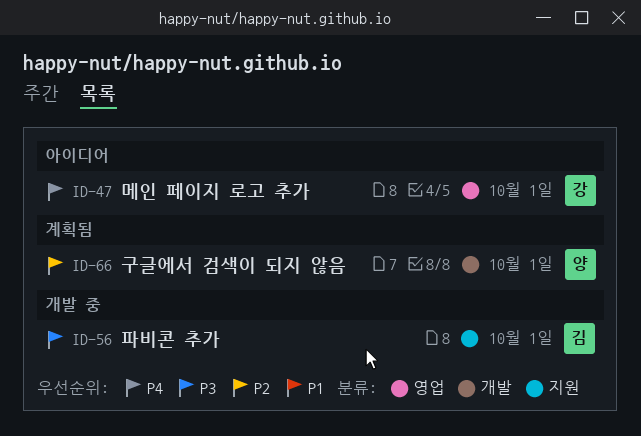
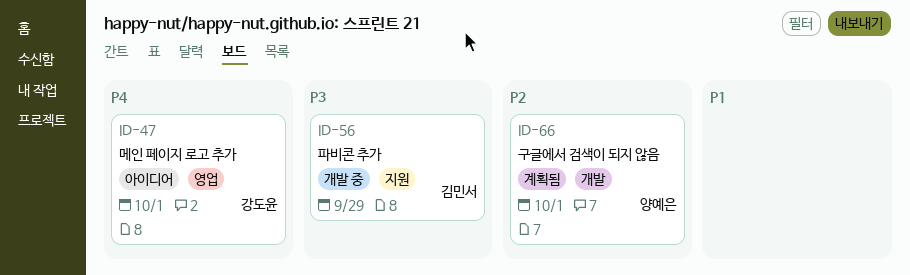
ID-56, due: Oct 1 -> Sep 29

